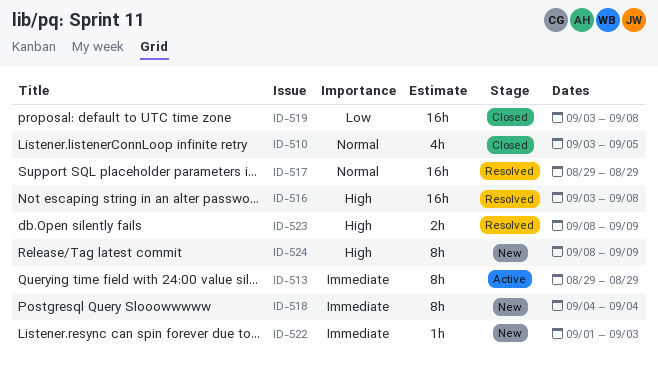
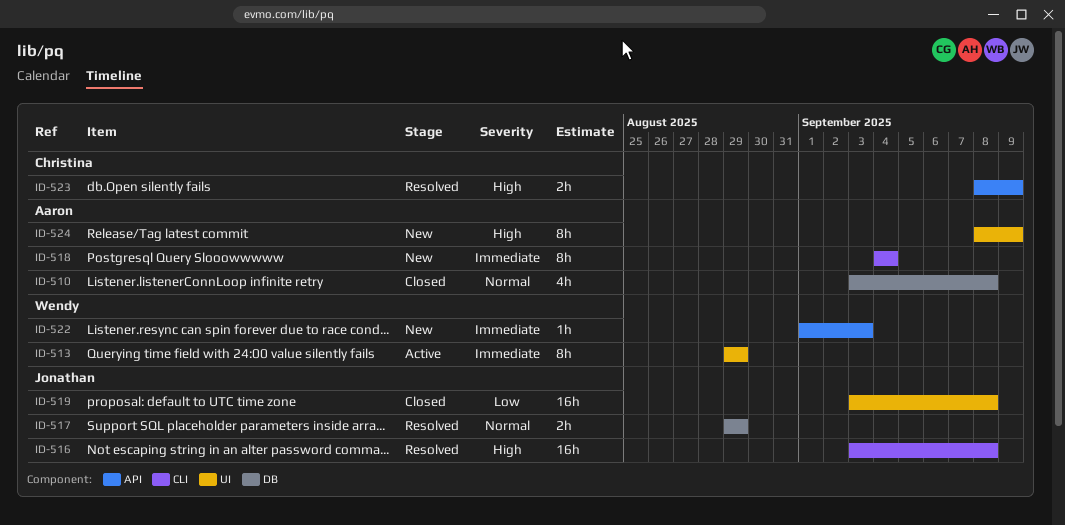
ID-510, due: Sep 5 -> Sep 8
ID-517, estimate: 16h -> 2h

